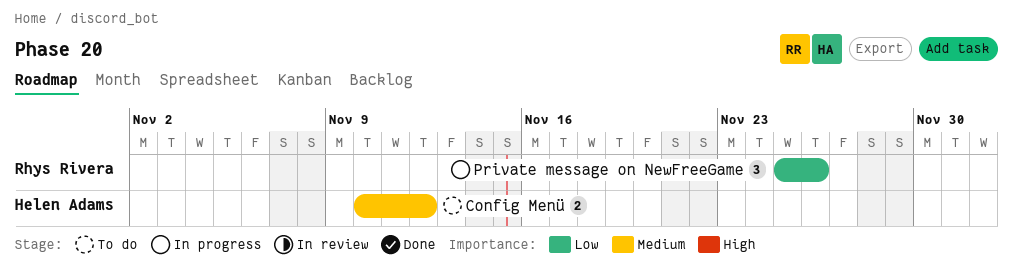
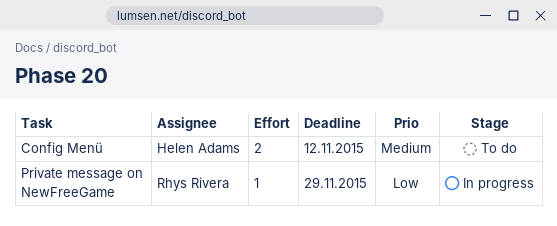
Private message on NewFreeGame, estimate: 3 -> 1
Private message on NewFreeGame, due: Nov 26 -> Nov 29

